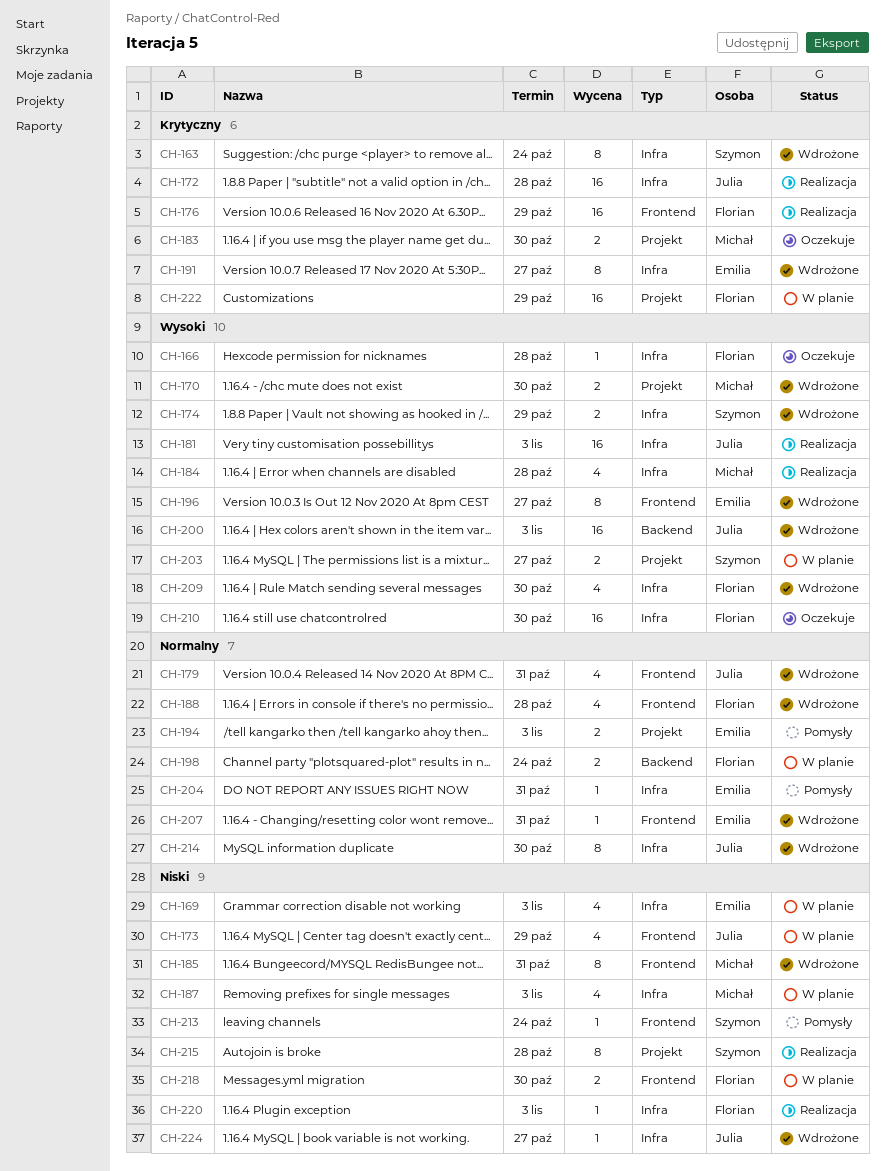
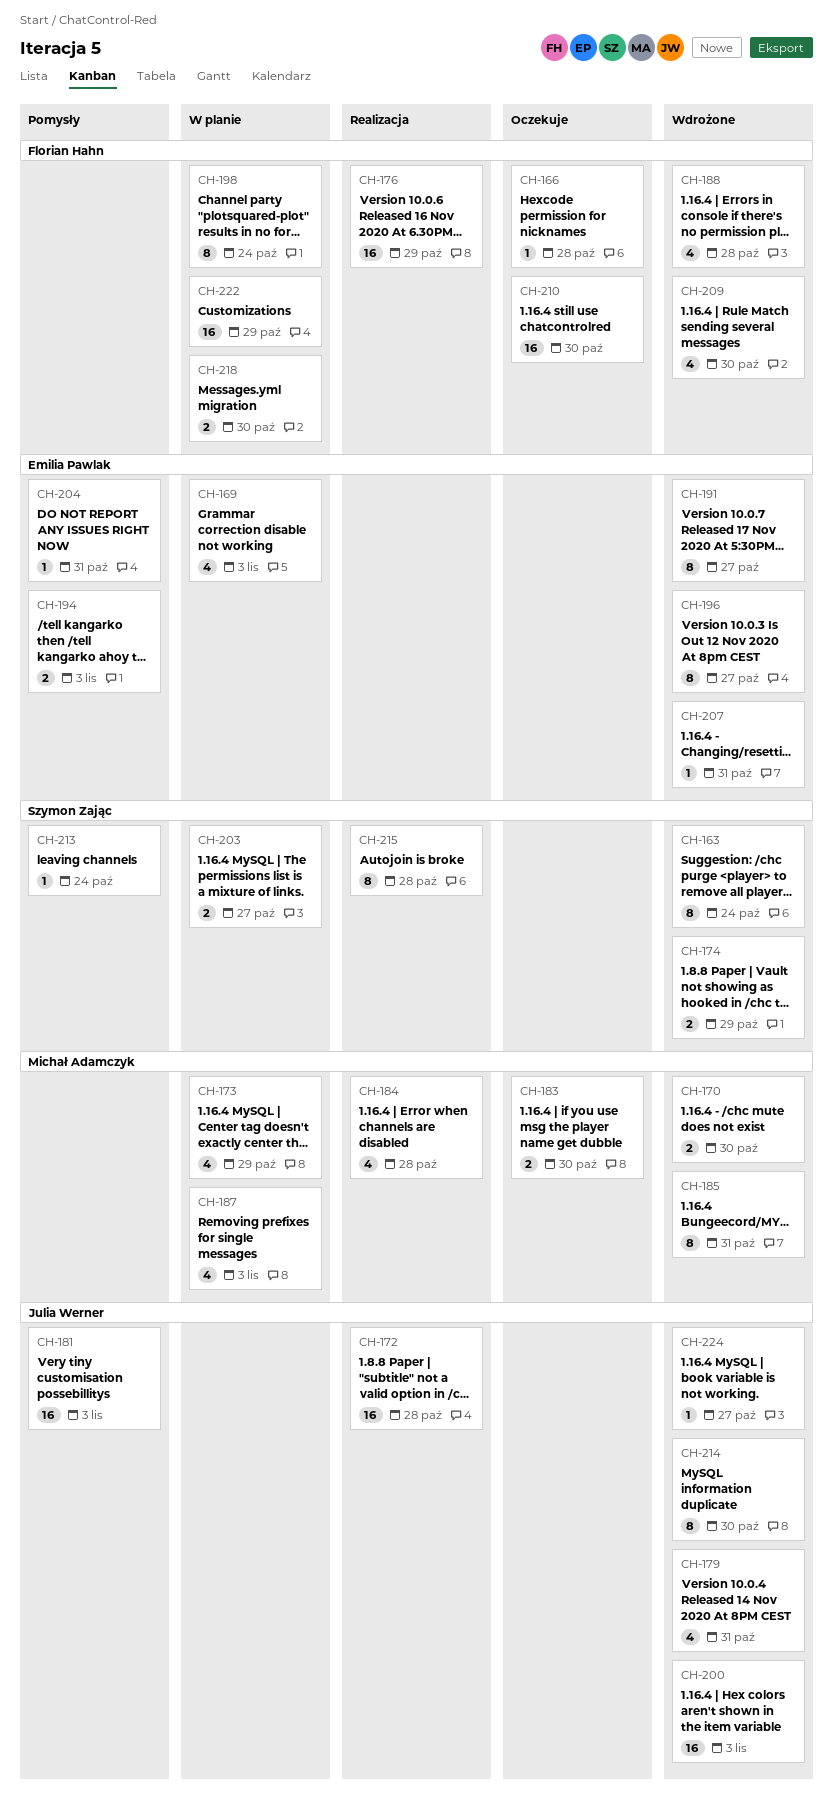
CH-173, owner: Julia Werner -> Michał Adamczyk
CH-181, status: Realizacja -> Pomysły
CH-198, estimate: 2 -> 8
CH-220: present -> none

